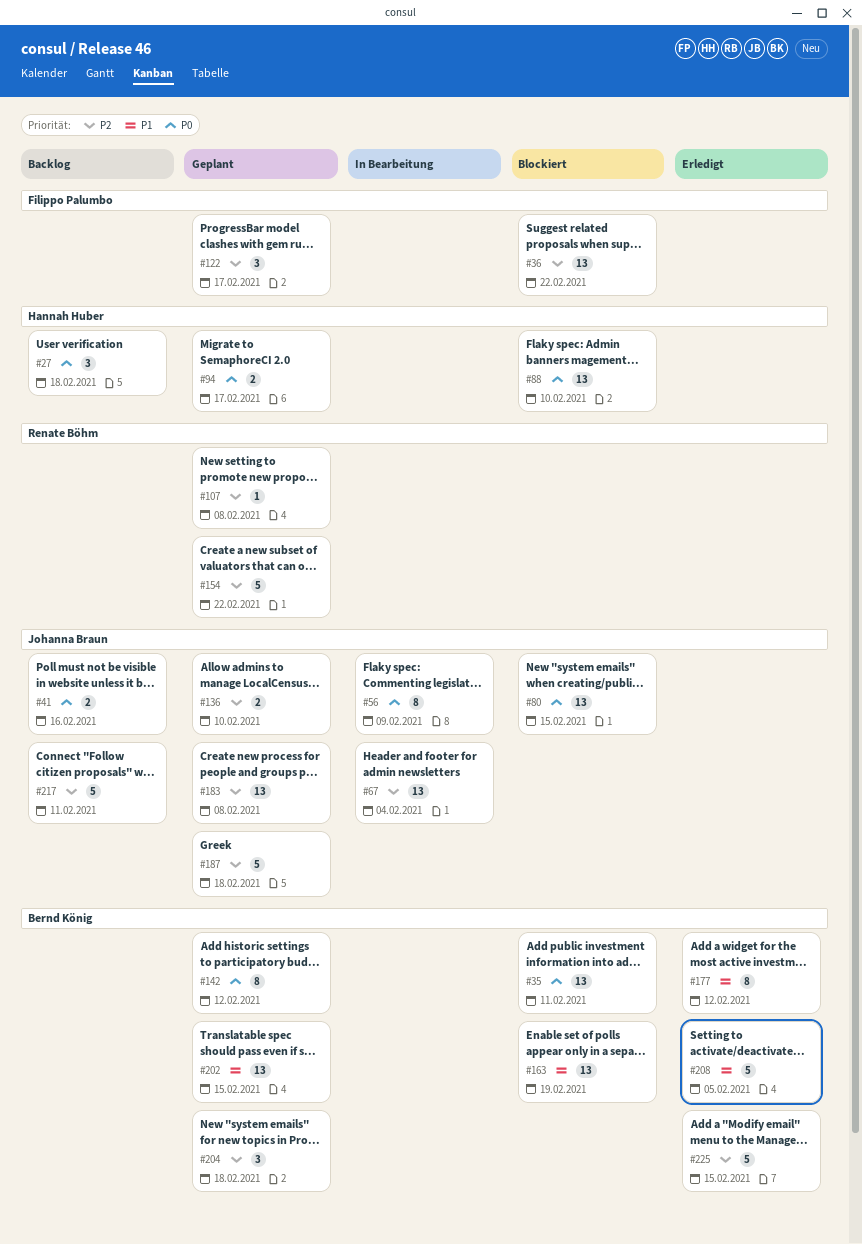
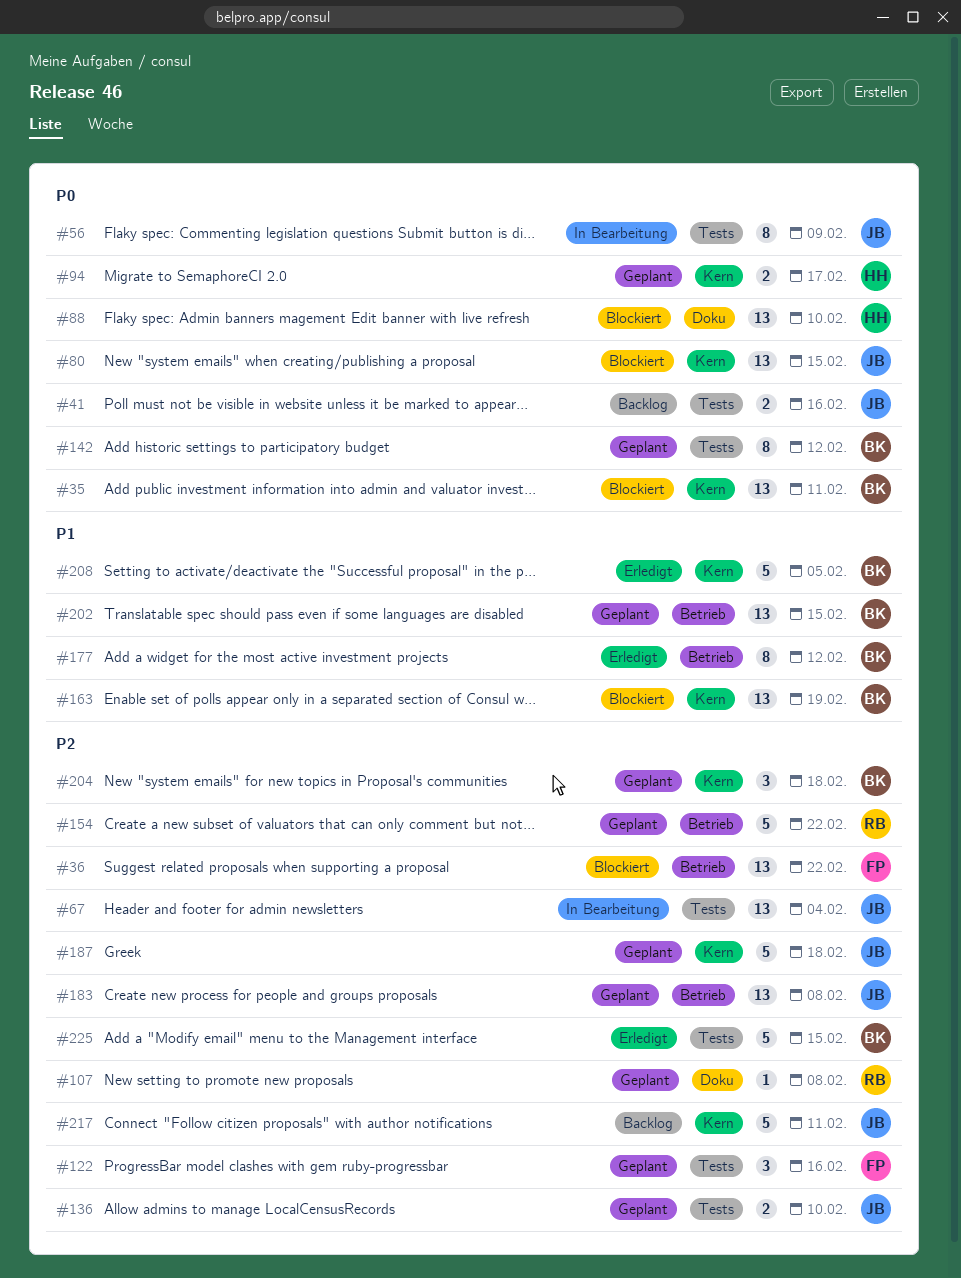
#27: present -> none
#122, due: Feb 17 -> Feb 16

